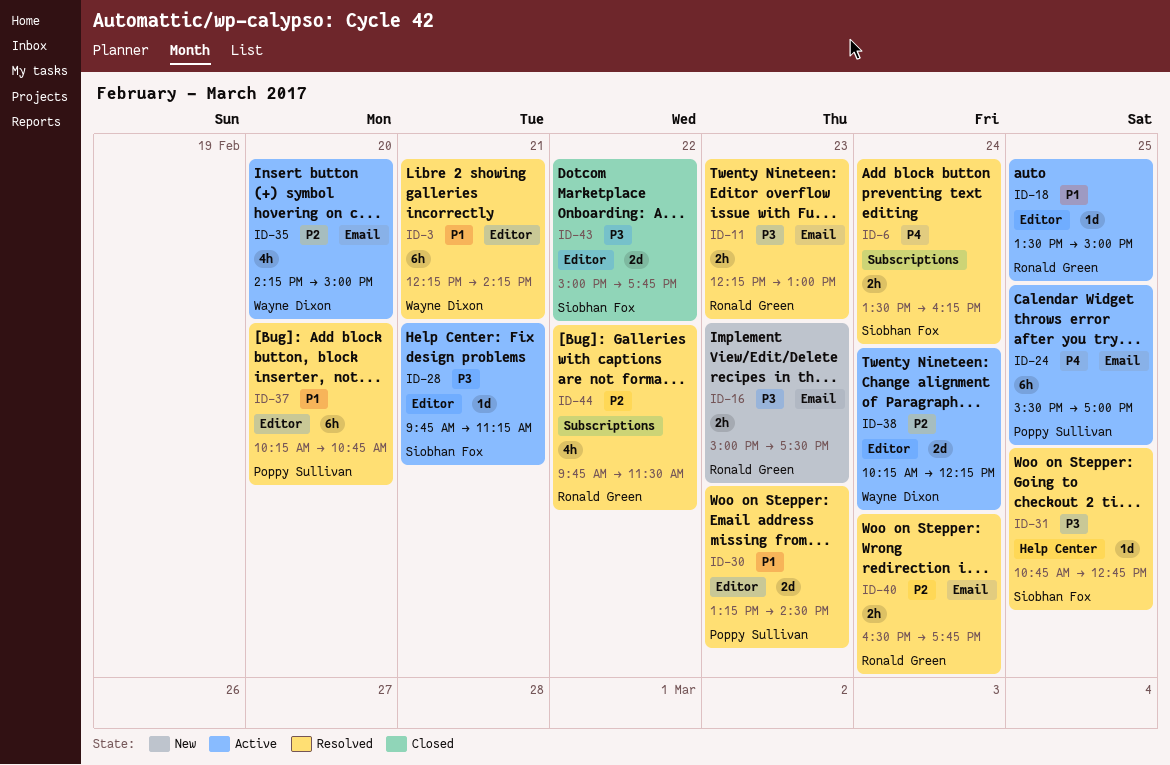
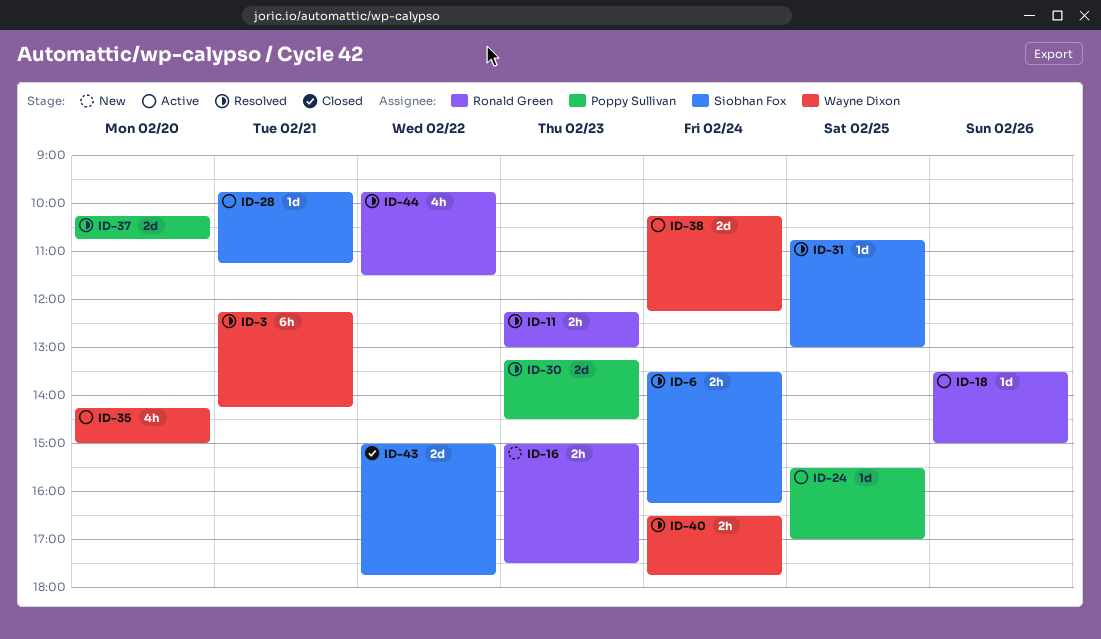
ID-18, day: Feb 25 -> Feb 26
ID-24, estimate: 6h -> 1d
ID-31, ends: 12:45 -> 13:00
ID-37, estimate: 6h -> 2d
ID-40, owner: Ronald Green -> Wayne Dixon

